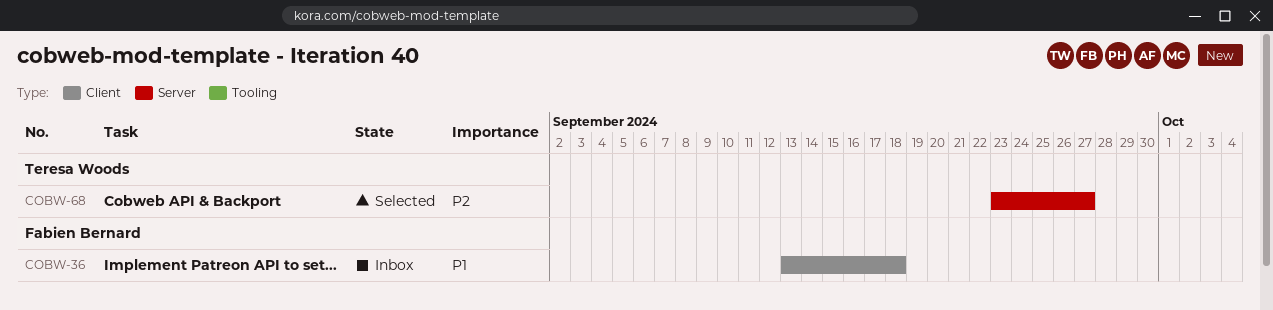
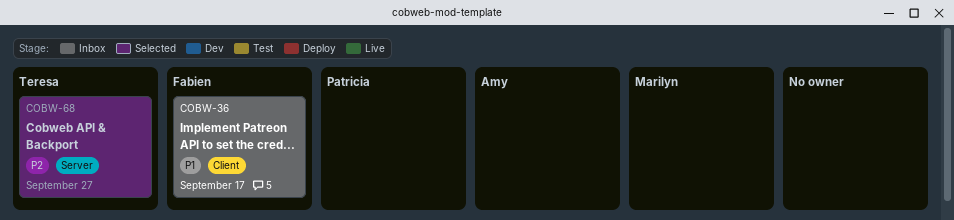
COBW-36, due: Sep 18 -> Sep 17

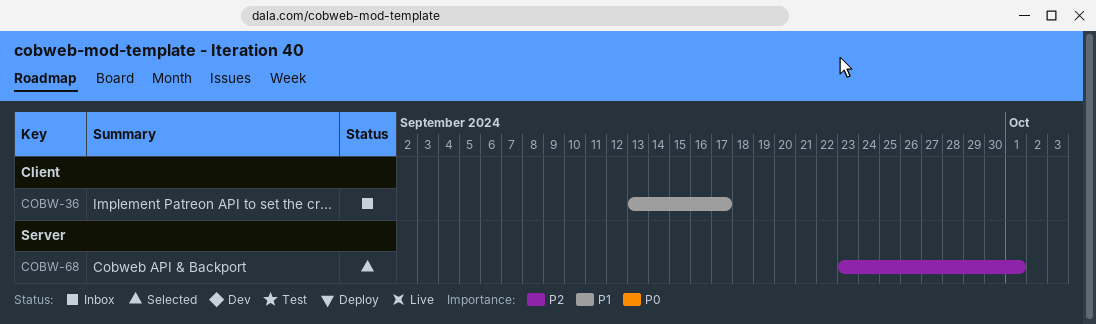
COBW-68, due: Sep 27 -> Oct 1

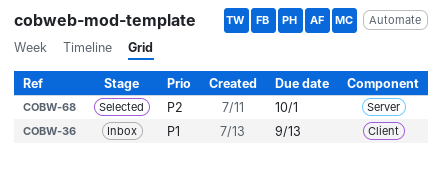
COBW-36, due: Sep 17 -> Sep 13

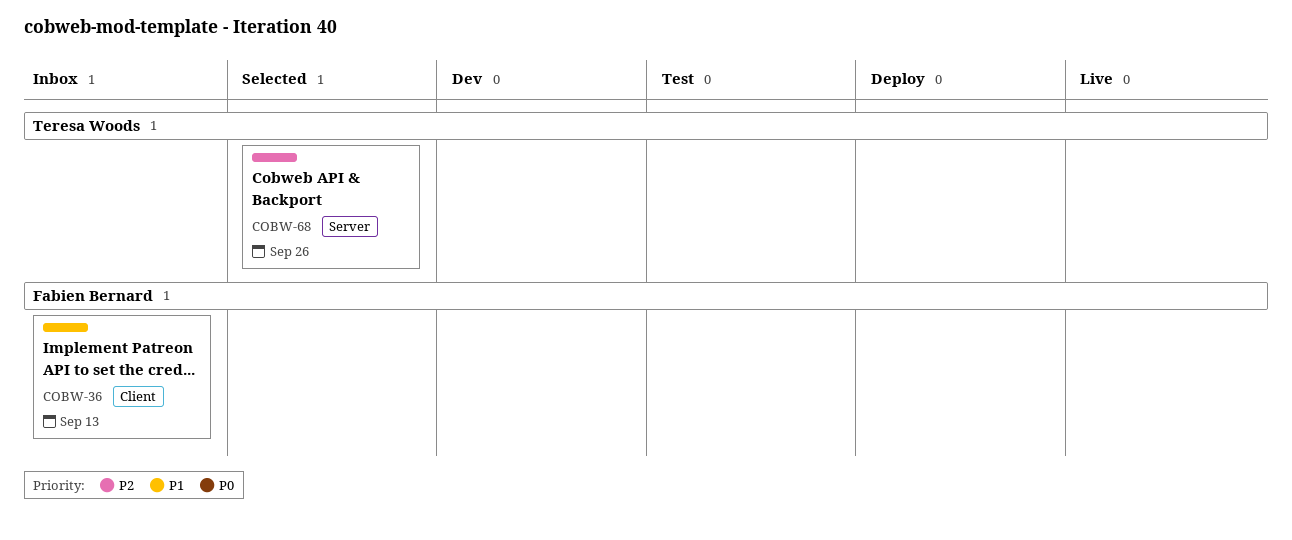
COBW-68, due: Oct 1 -> Sep 26

